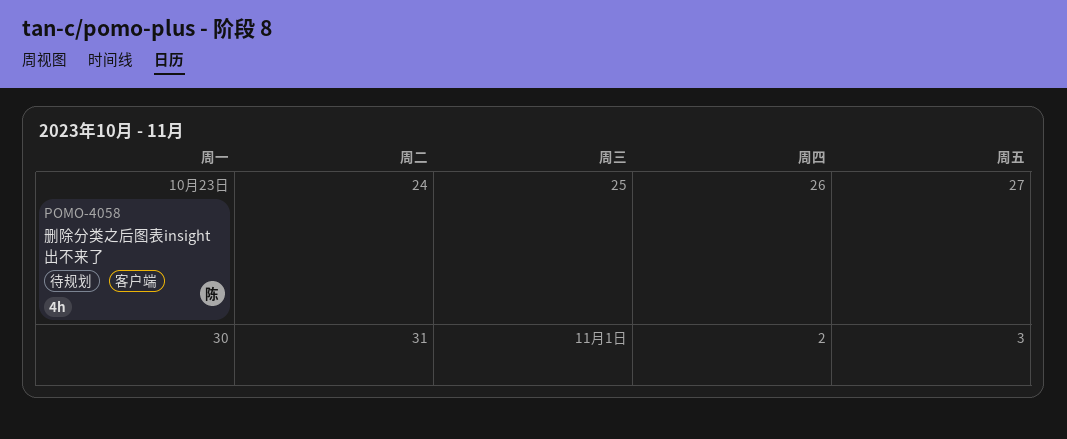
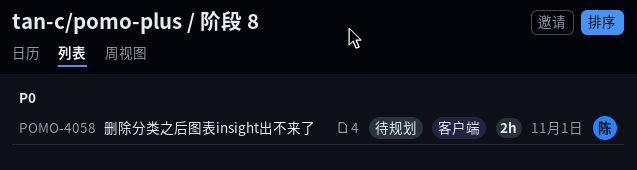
POMO-4058, estimate: 4h -> 2h
POMO-4058, due: Oct 23 -> Nov 1

